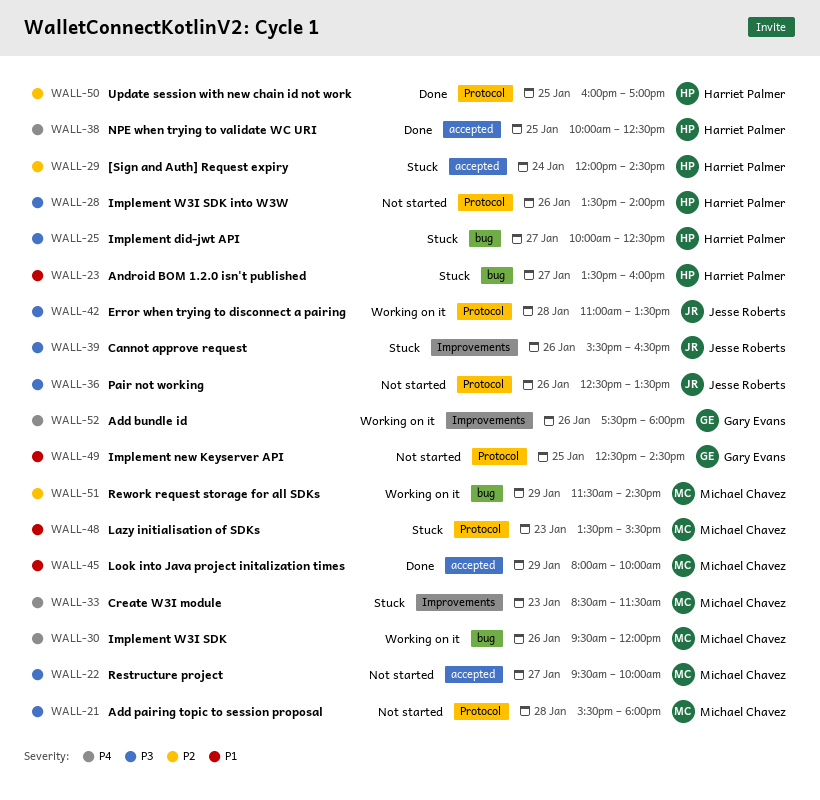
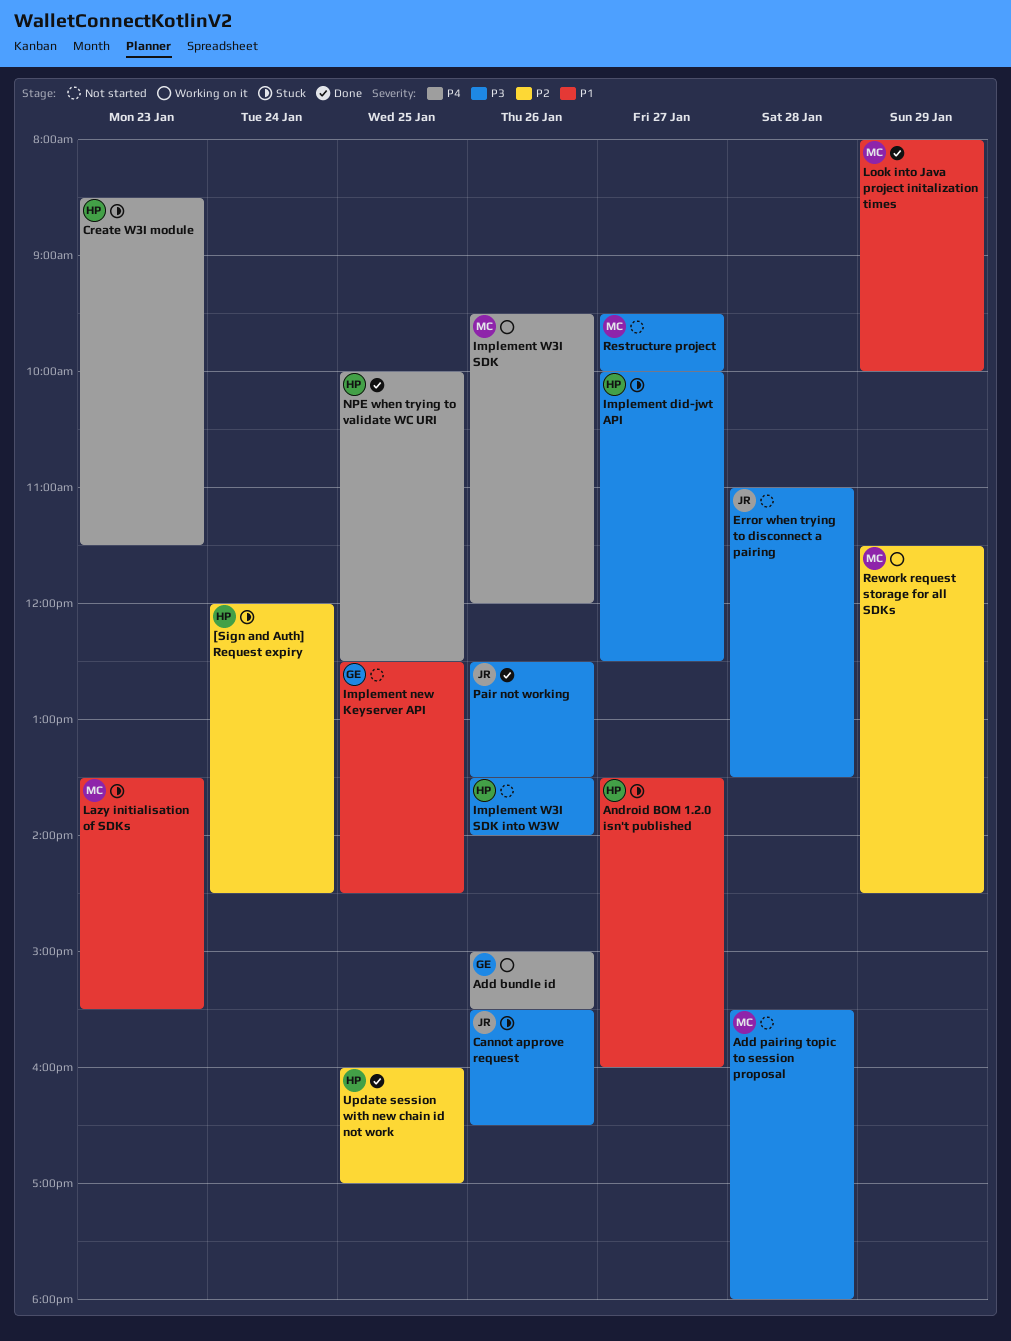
Add bundle id, begins: 17:30 -> 15:00
Add bundle id, ends: 18:00 -> 15:30
Create W3I module, owner: Michael Chavez -> Harriet Palmer
Error when trying to disconnect a pairing, status: Working on it -> Not started
Pair not working, status: Not started -> Done

